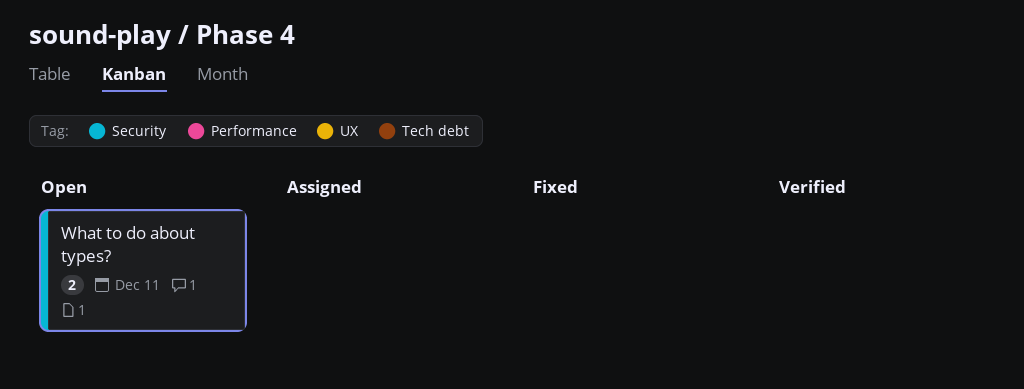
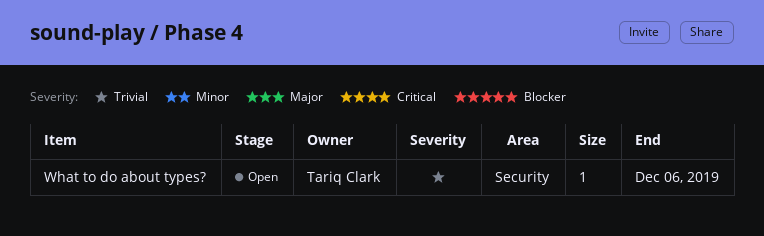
What to do about types?, estimate: 2 -> 1
What to do about types?, due: Dec 11 -> Dec 6

